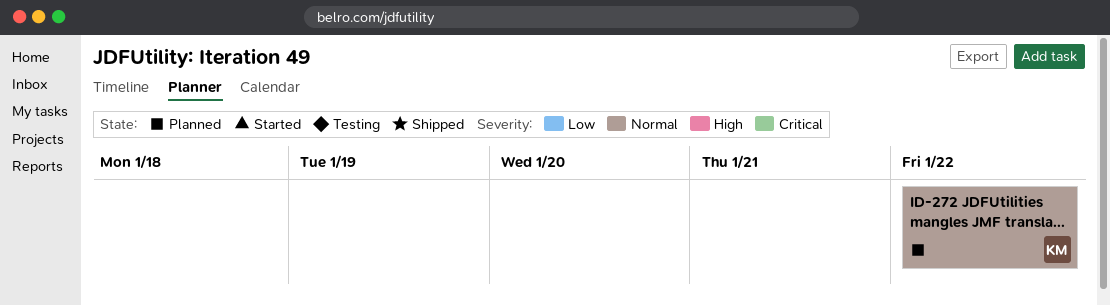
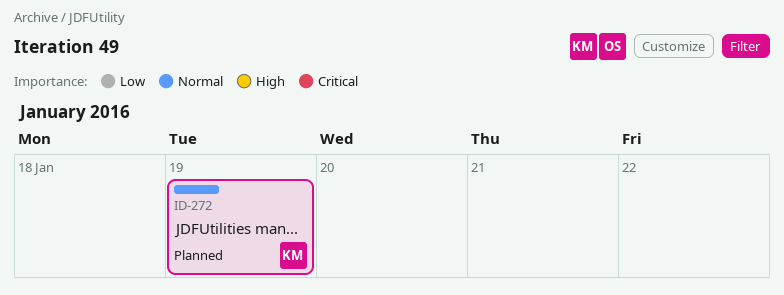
ID-272, due: Jan 22 -> Jan 19

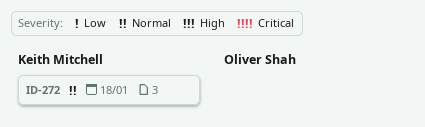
ID-272, due: Jan 19 -> Jan 18

